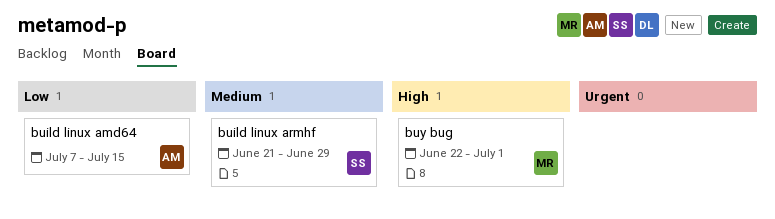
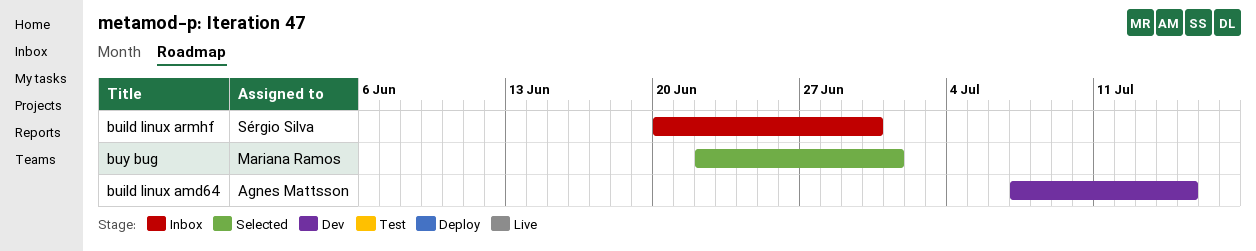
build linux armhf, start: Jun 21 -> Jun 20
build linux armhf, due: Jun 29 -> Jun 30

